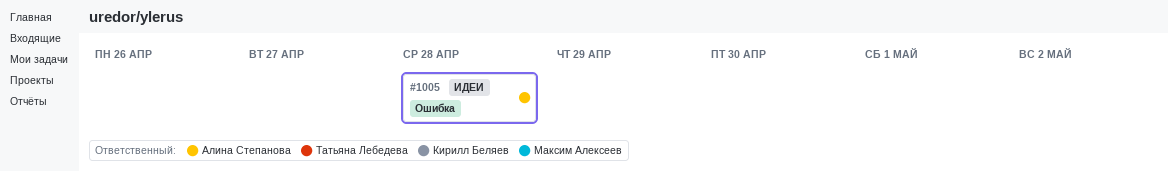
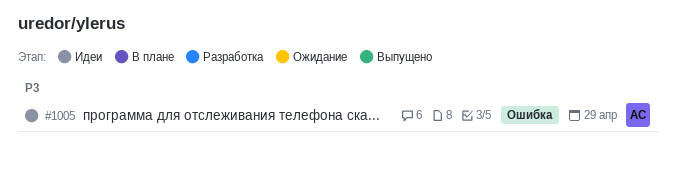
#1005, due: Apr 28 -> Apr 29

